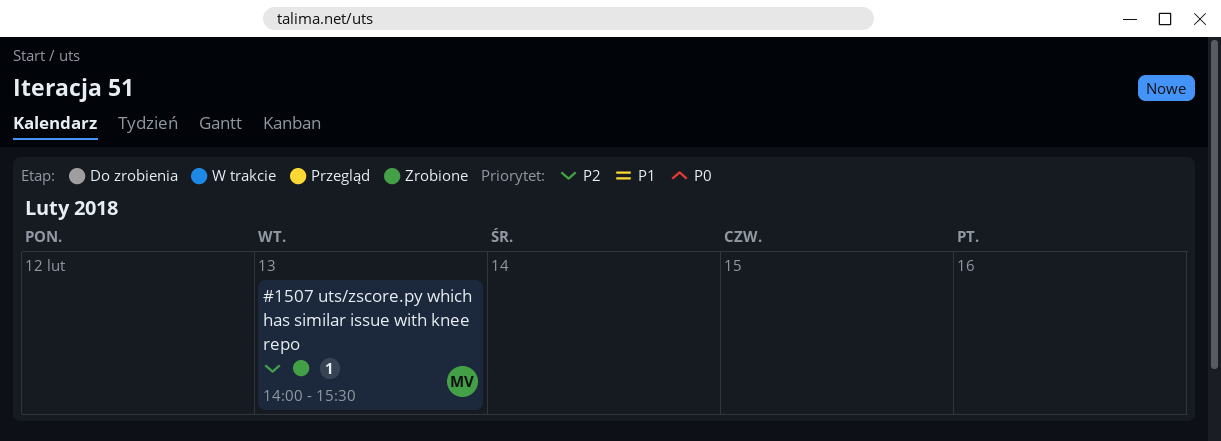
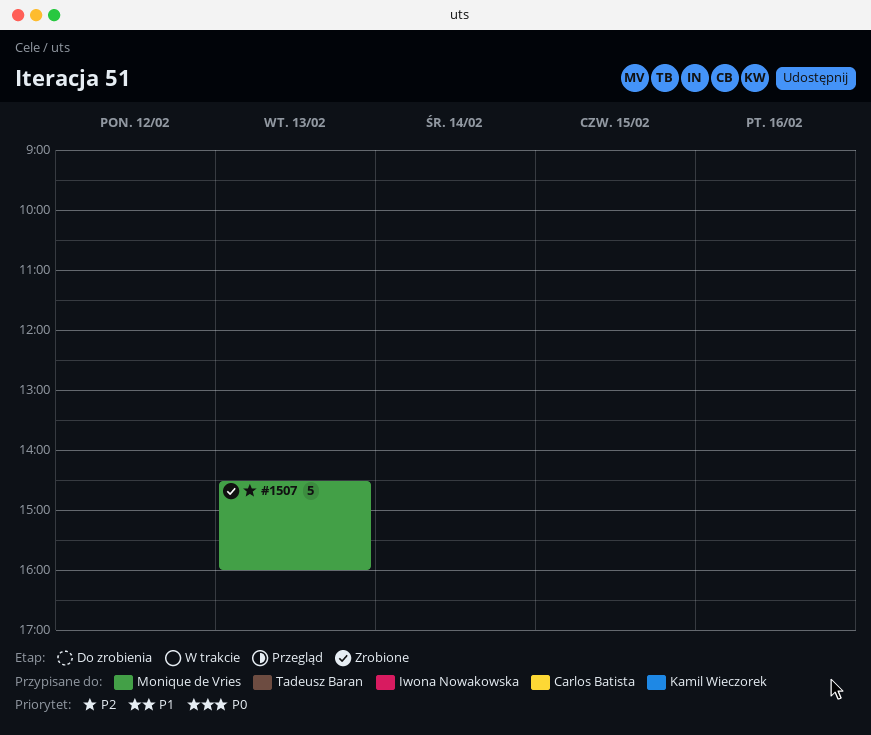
#1507, estimate: 1 -> 5
#1507, begins: 14:00 -> 14:30
#1507, ends: 15:30 -> 16:00

